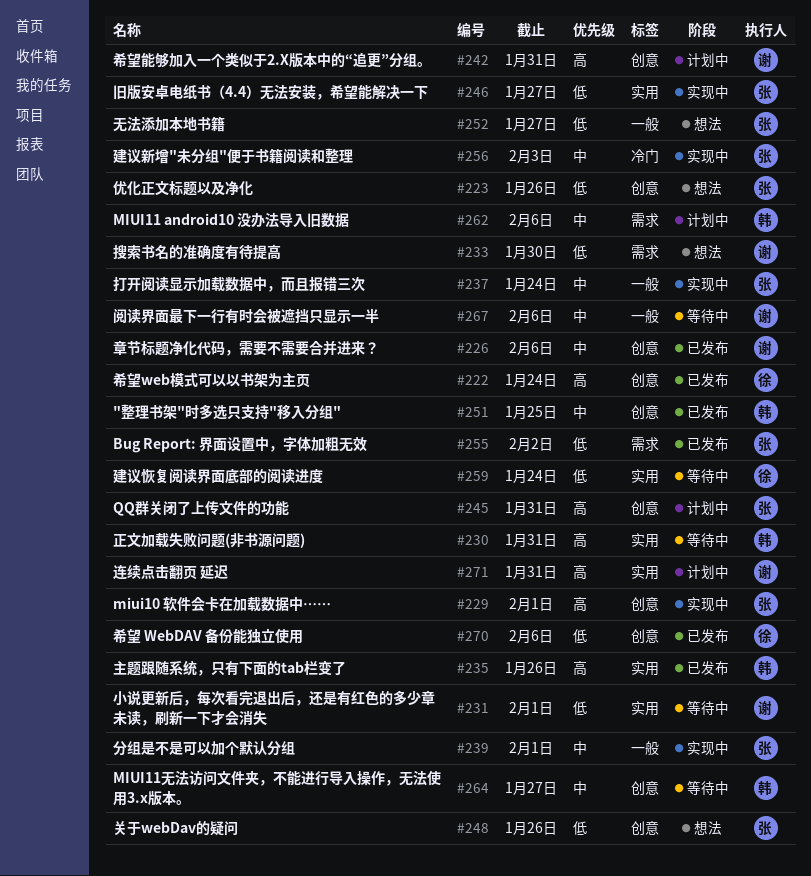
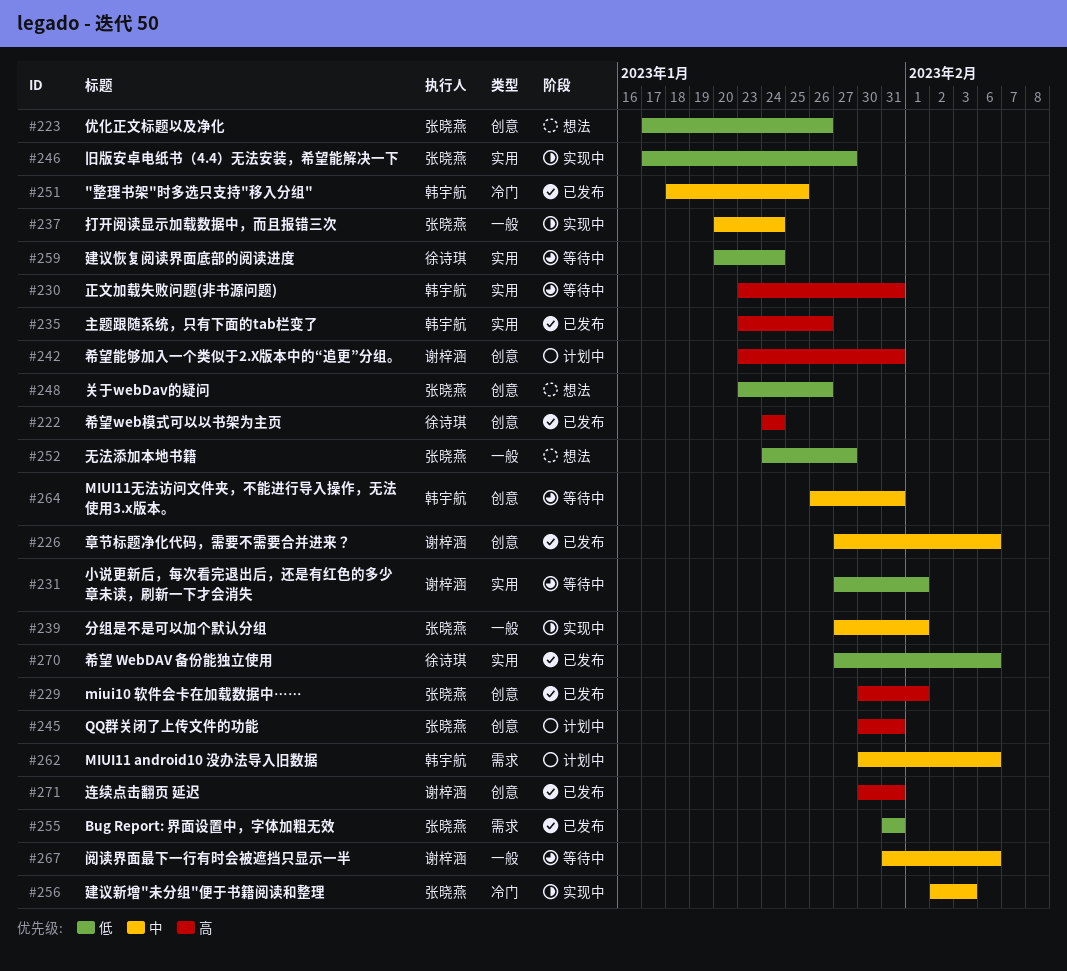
#229, status: 实现中 -> 已发布
#233: present -> none
#251, label: 创意 -> 冷门
#255, due: Feb 2 -> Jan 31
#264, due: Jan 27 -> Jan 31
#270, label: 创意 -> 实用
#271, status: 计划中 -> 已发布
#271, label: 实用 -> 创意

